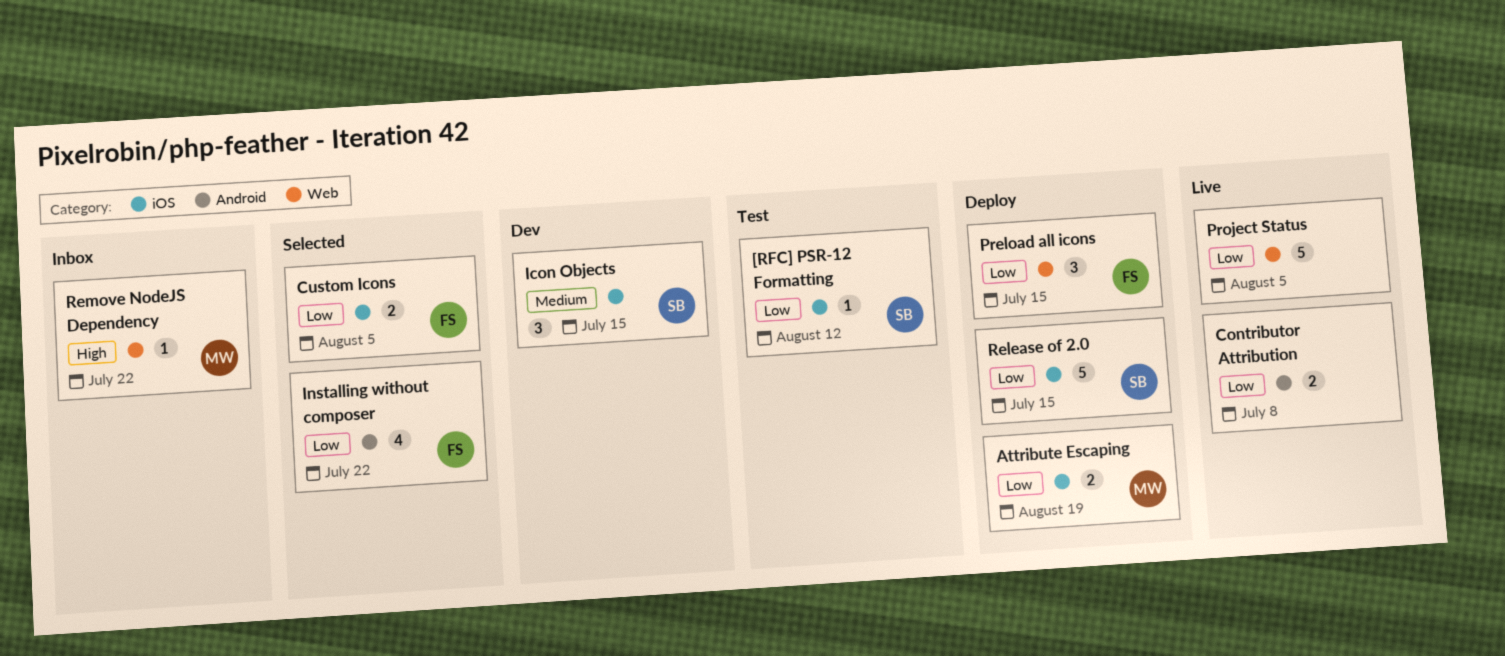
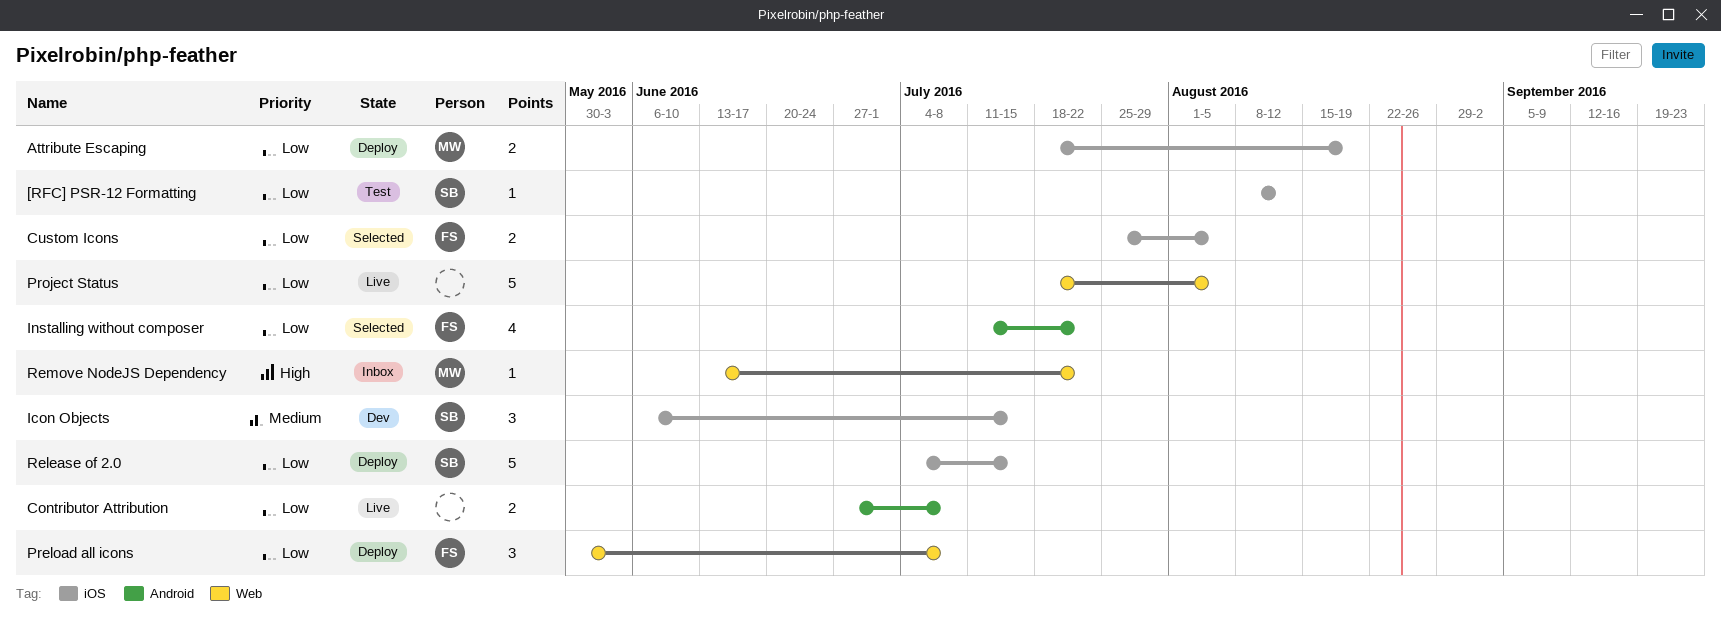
Preload all icons, due: Jul 15 -> Jul 8

